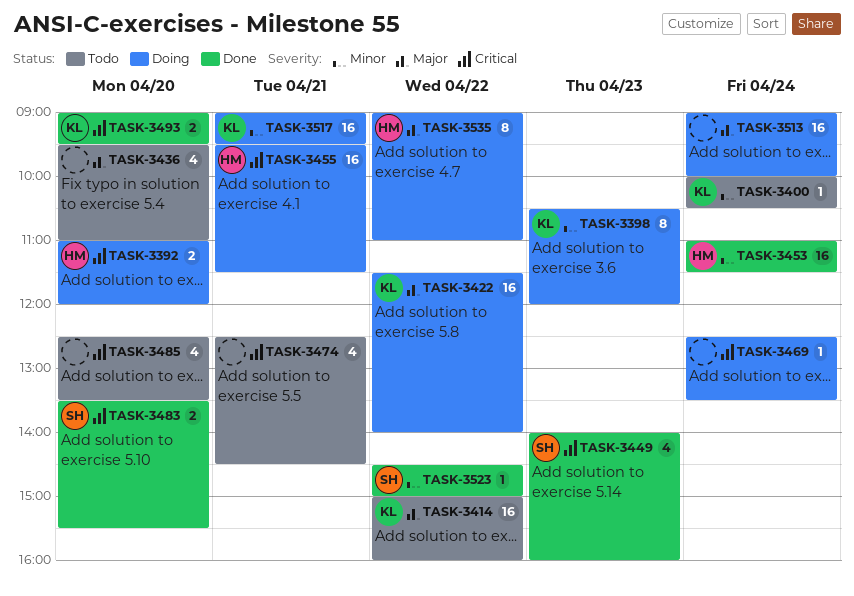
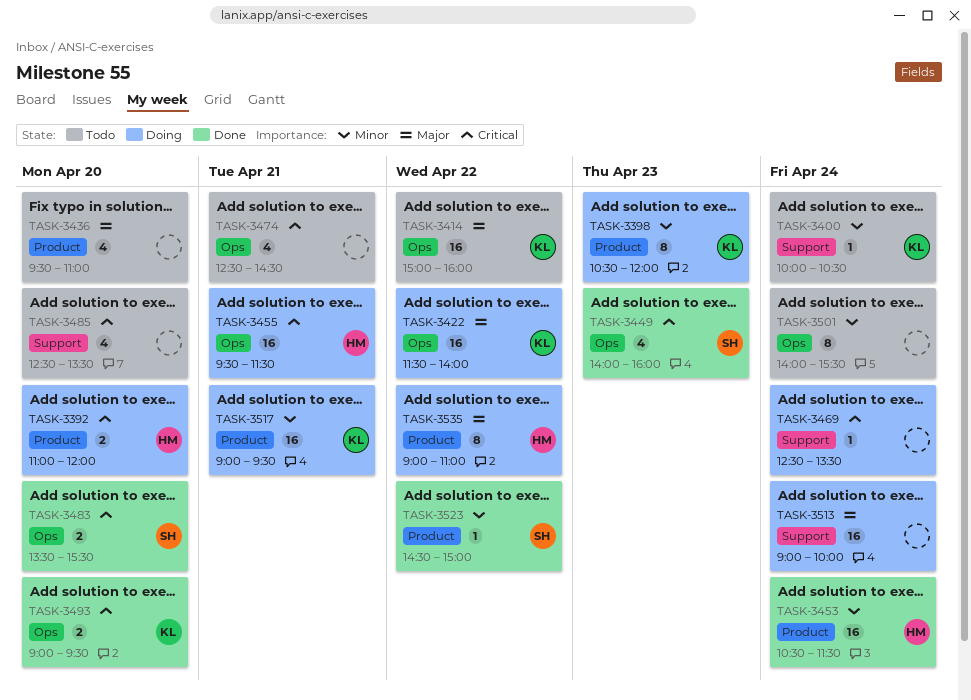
TASK-3453, begins: 11:00 -> 10:30
TASK-3501: none -> present

